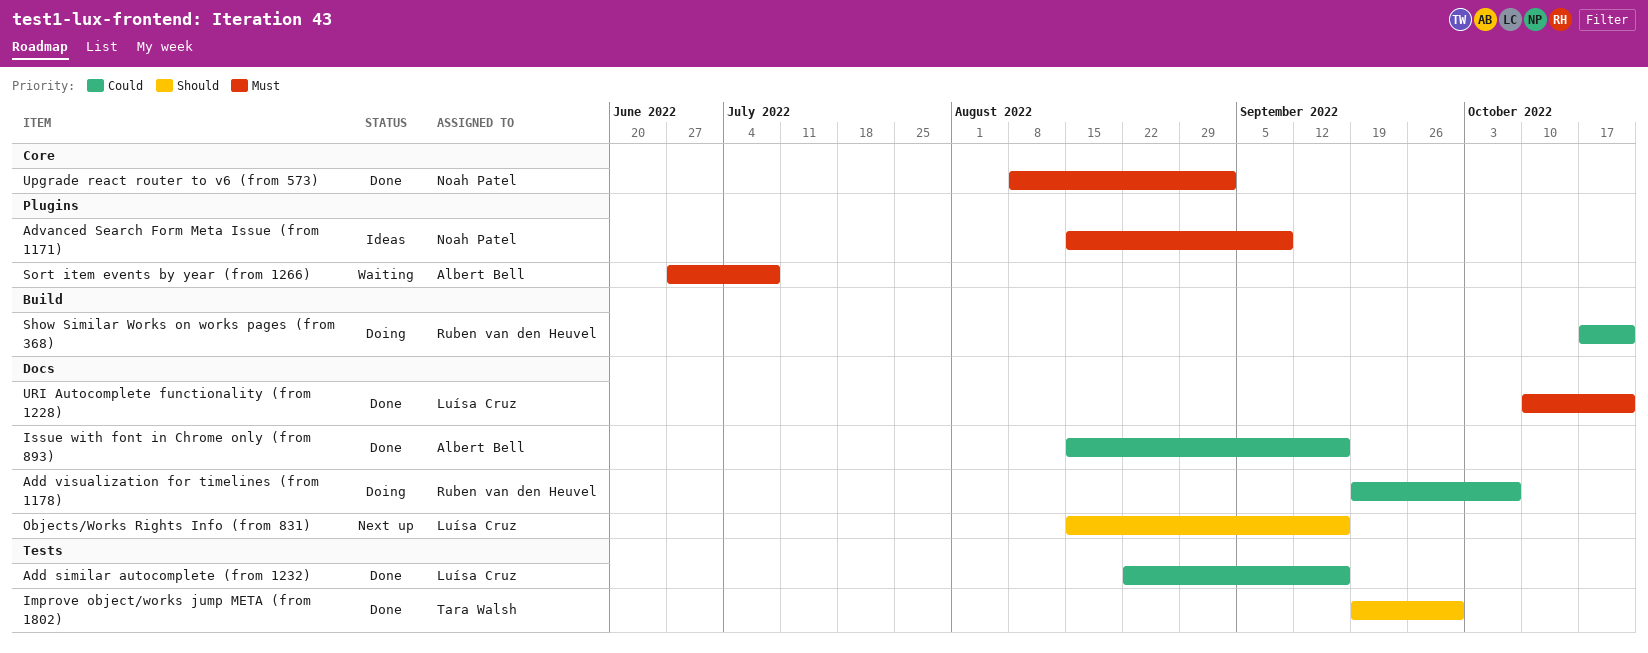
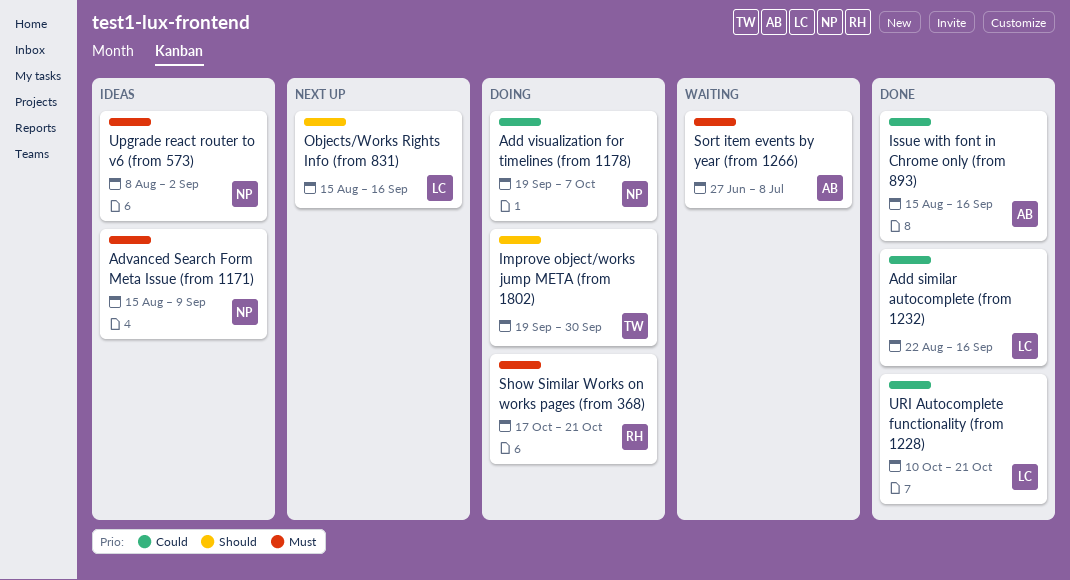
Add visualization for timelines (from 1178), owner: Ruben van den Heuvel -> Noah Patel
Improve object/works jump META (from 1802), status: Done -> Doing
Show Similar Works on works pages (from 368), priority: Could -> Must
Upgrade react router to v6 (from 573), status: Done -> Ideas
URI Autocomplete functionality (from 1228), priority: Must -> Could

